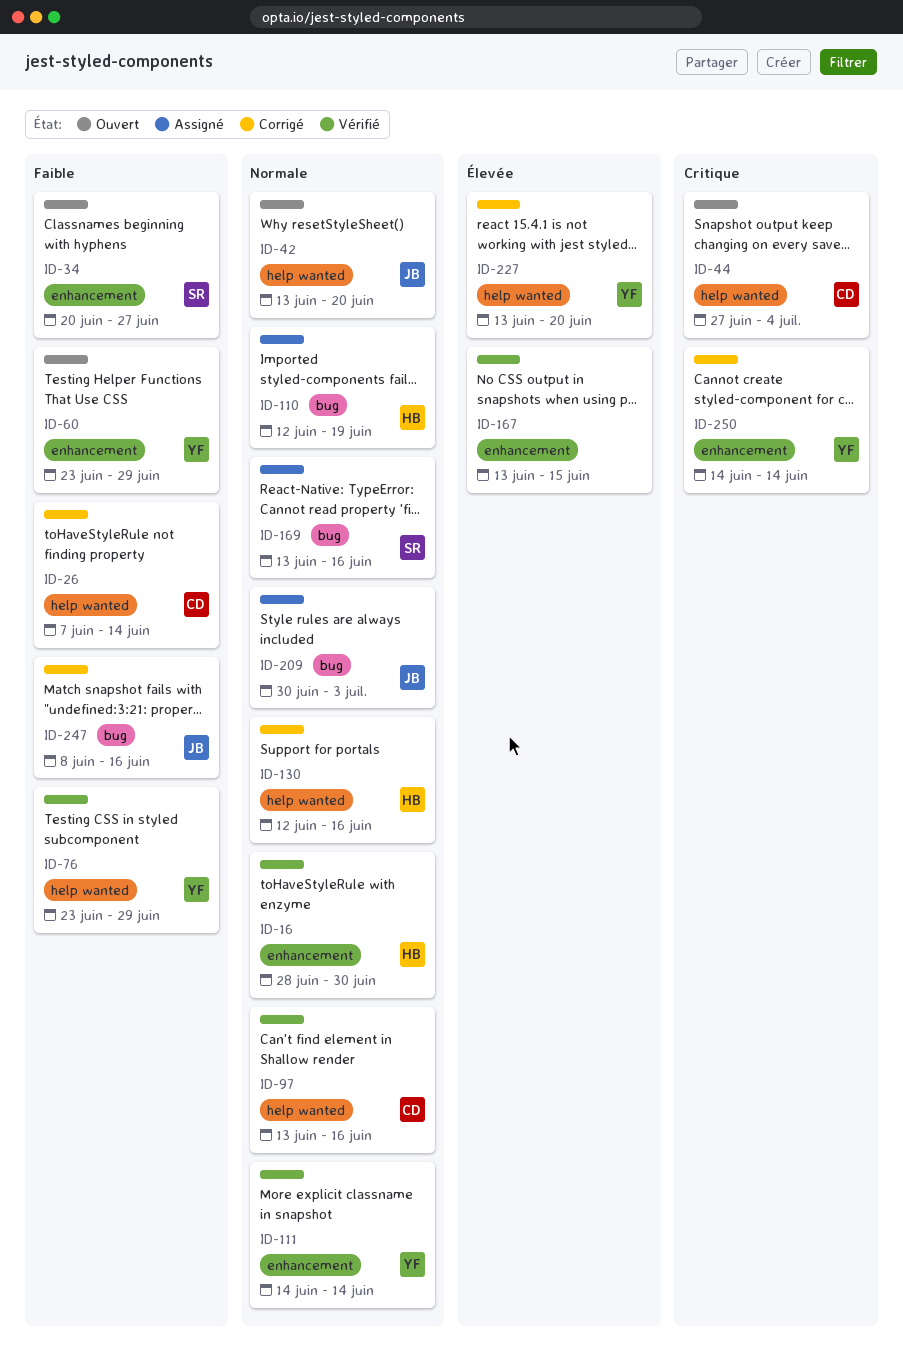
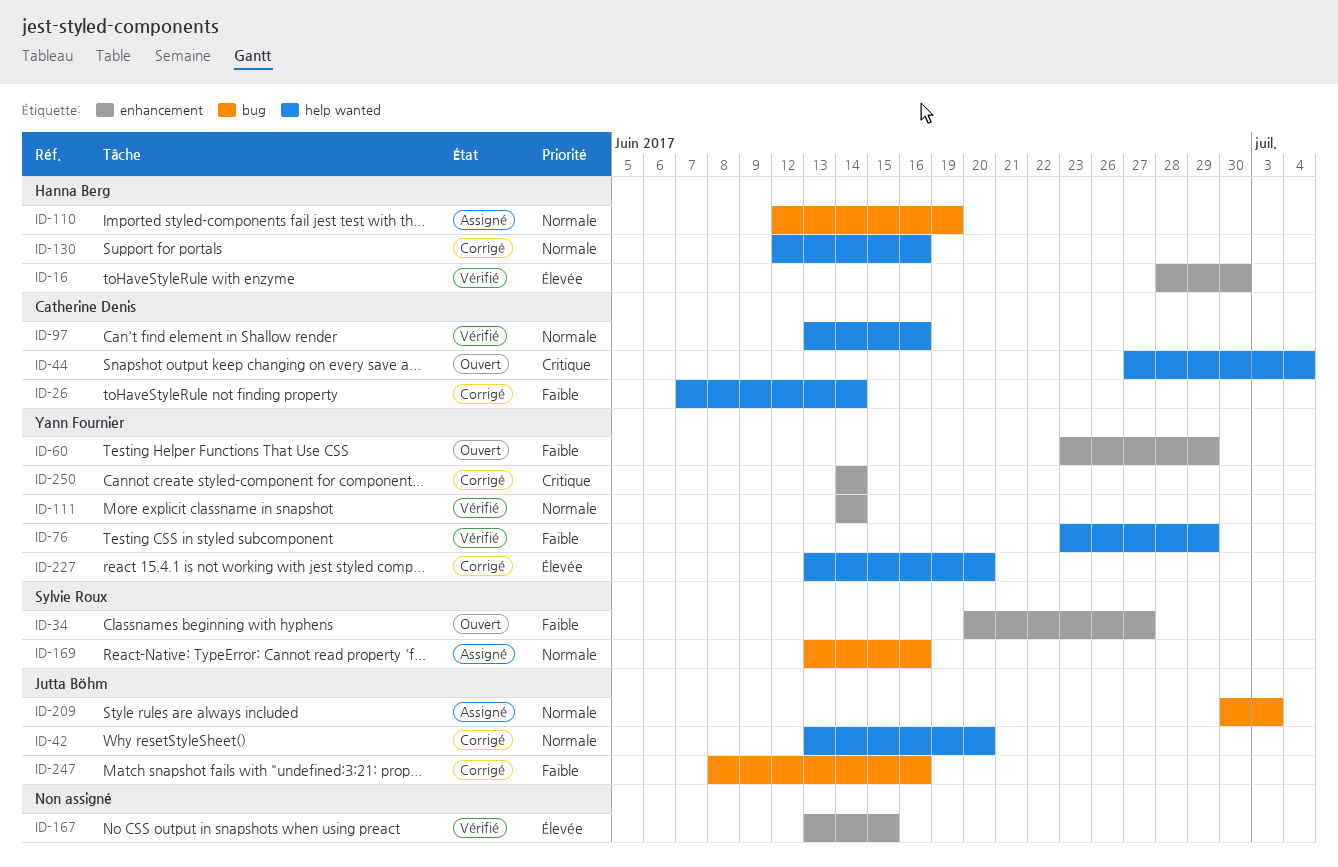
ID-16, priority: Normale -> Élevée
ID-42, status: Ouvert -> Corrigé

